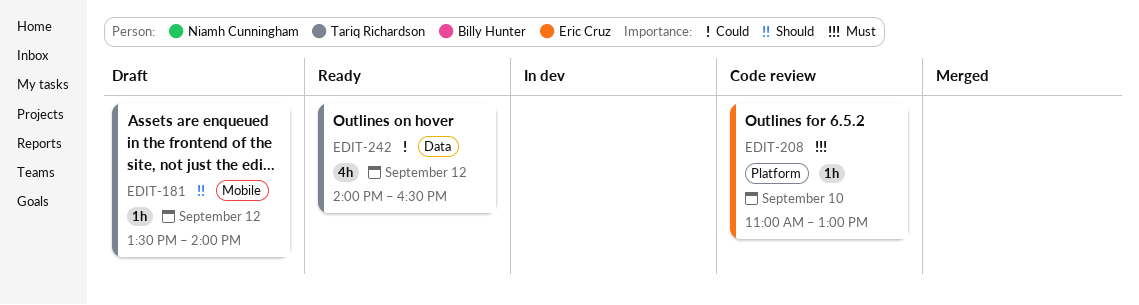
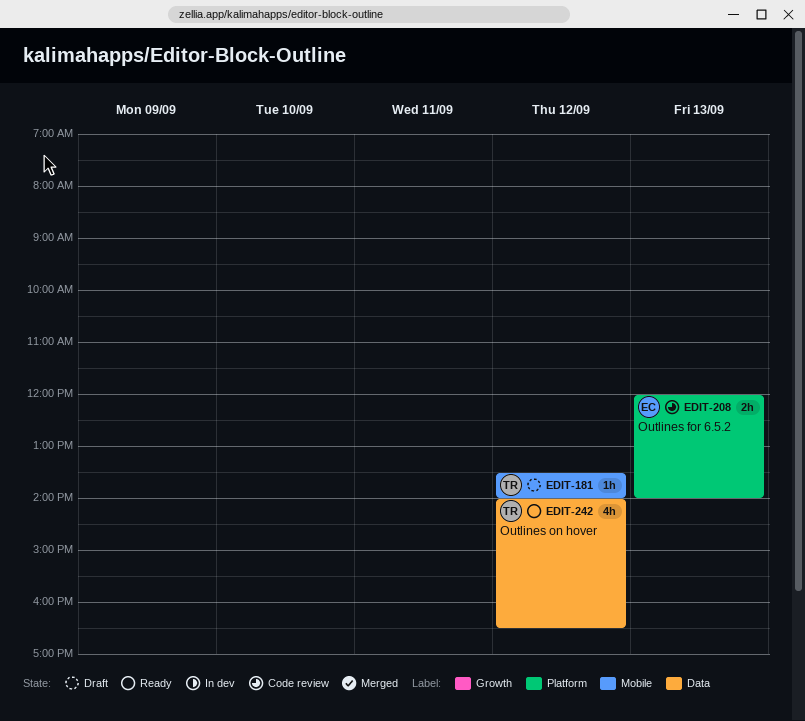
EDIT-208, estimate: 1h -> 2h
EDIT-208, day: Sep 10 -> Sep 13
EDIT-208, begins: 11:00 -> 12:00
EDIT-208, ends: 13:00 -> 14:00

